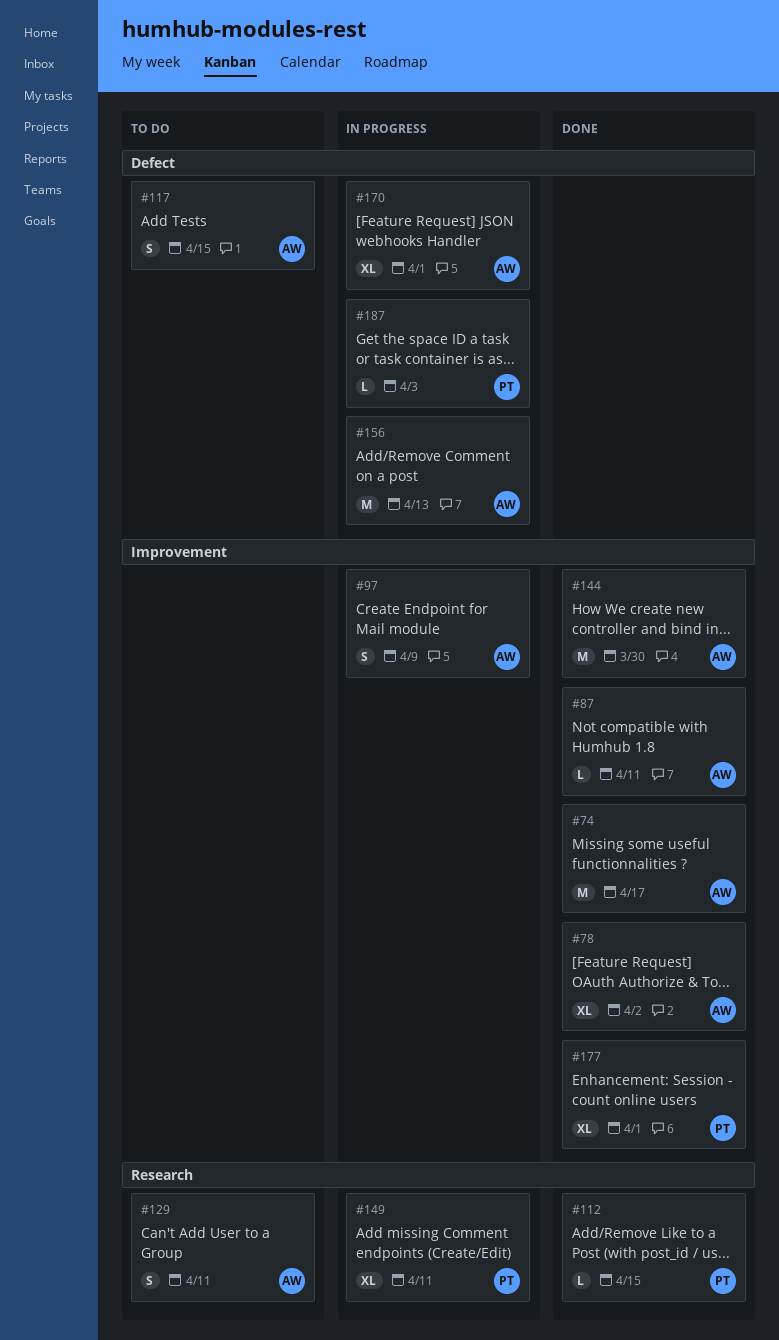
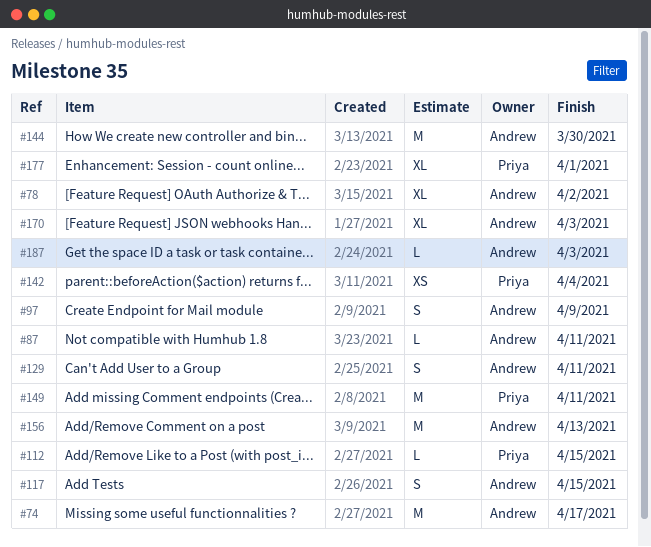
#142: none -> present
#149, estimate: XL -> M
#170, due: Apr 1 -> Apr 3
#187, owner: Priya -> Andrew

